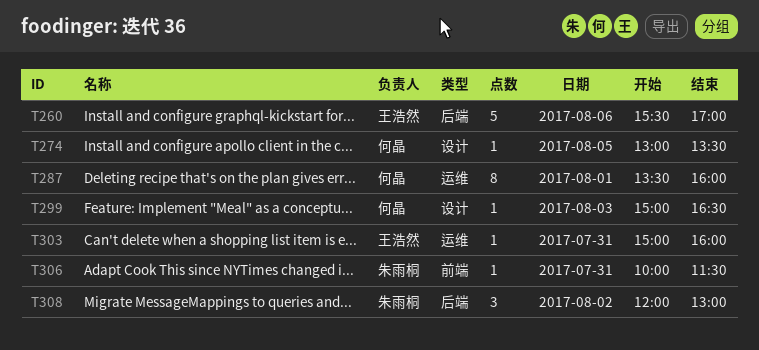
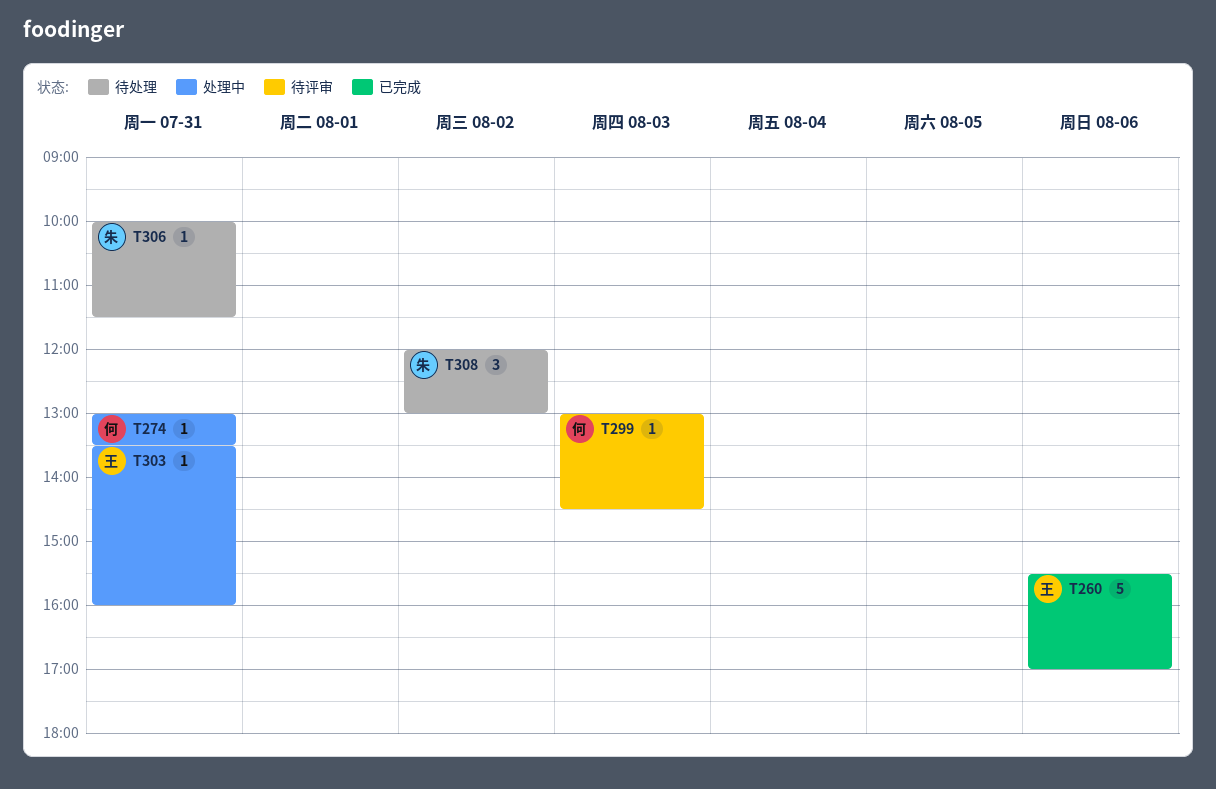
T274, day: Aug 5 -> Jul 31
T287: present -> none
T299, begins: 15:00 -> 13:00
T299, ends: 16:30 -> 14:30
T303, begins: 15:00 -> 13:30

